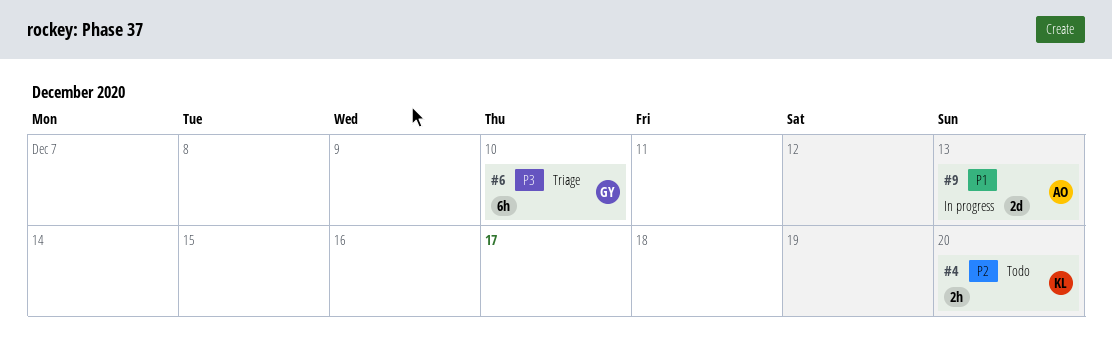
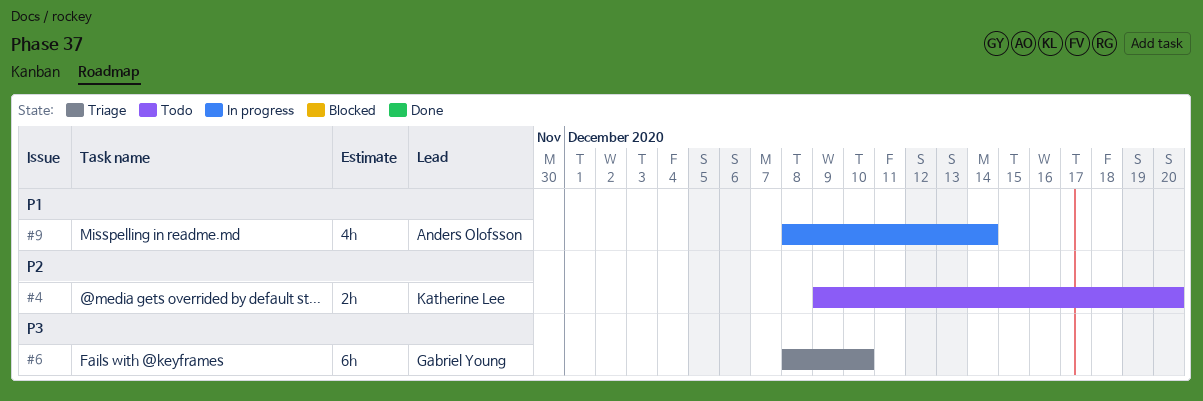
#9, estimate: 2d -> 4h
#9, due: Dec 13 -> Dec 14

